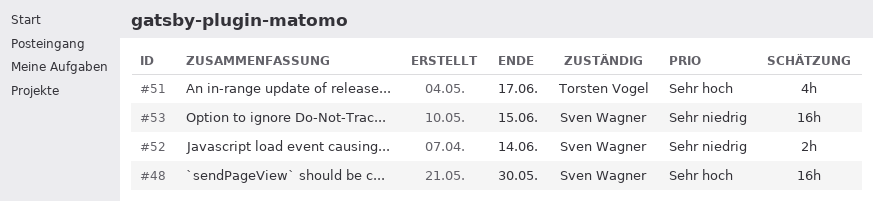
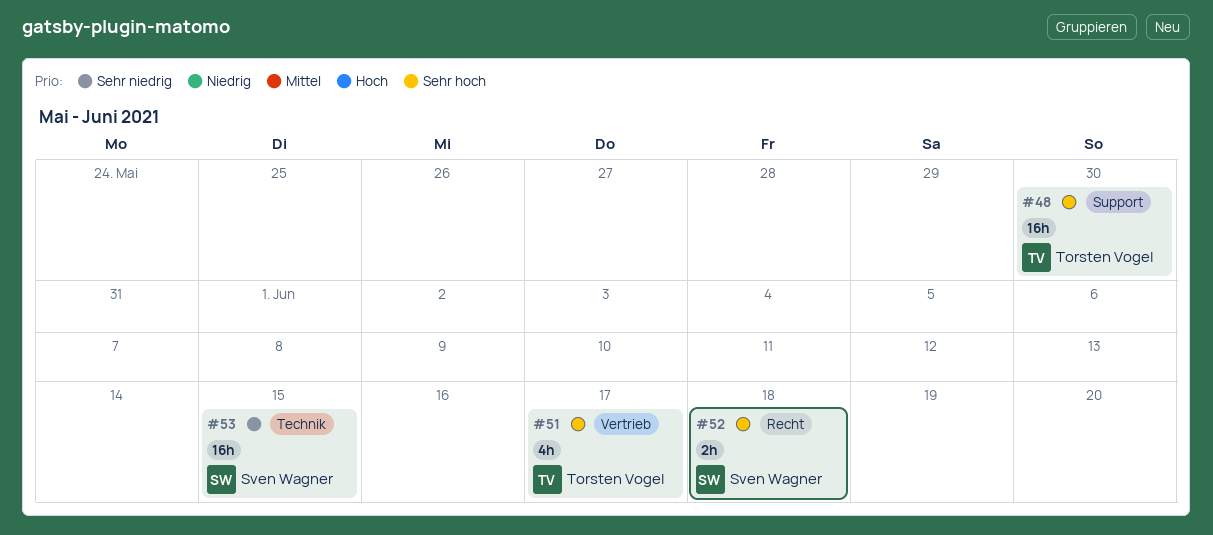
#48, owner: Sven Wagner -> Torsten Vogel
#52, priority: Sehr niedrig -> Sehr hoch
#52, due: Jun 14 -> Jun 18

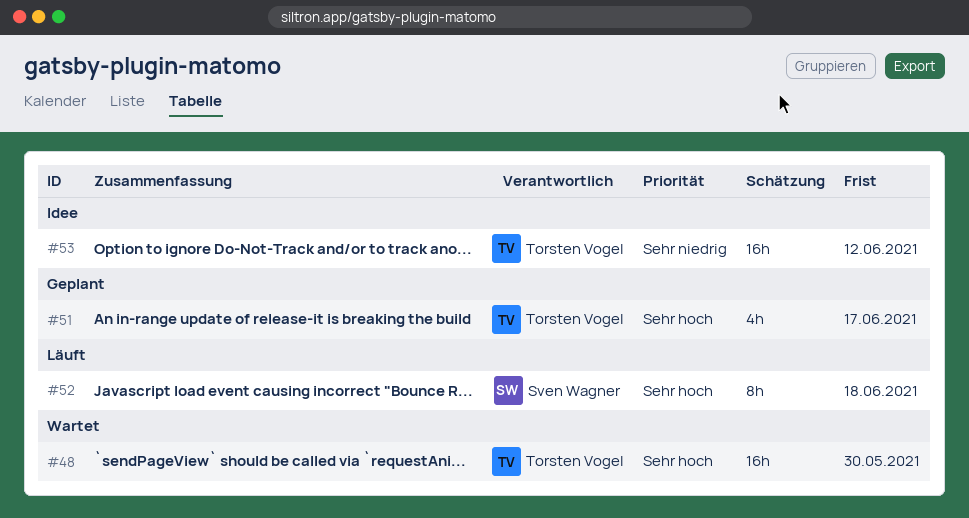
#52, estimate: 2h -> 8h
#53, owner: Sven Wagner -> Torsten Vogel
#53, due: Jun 15 -> Jun 12

